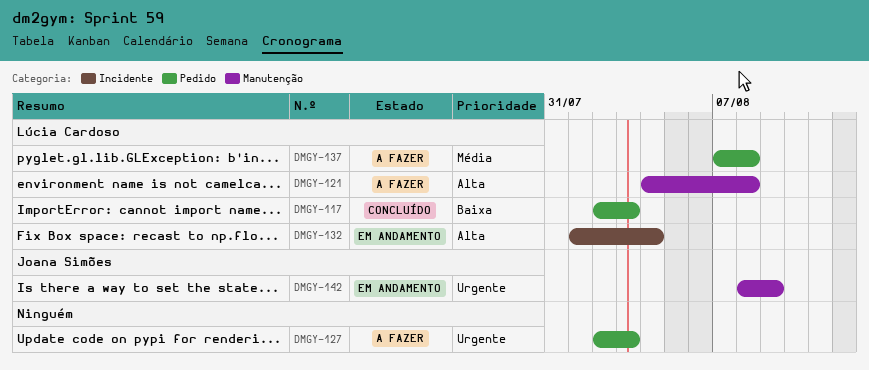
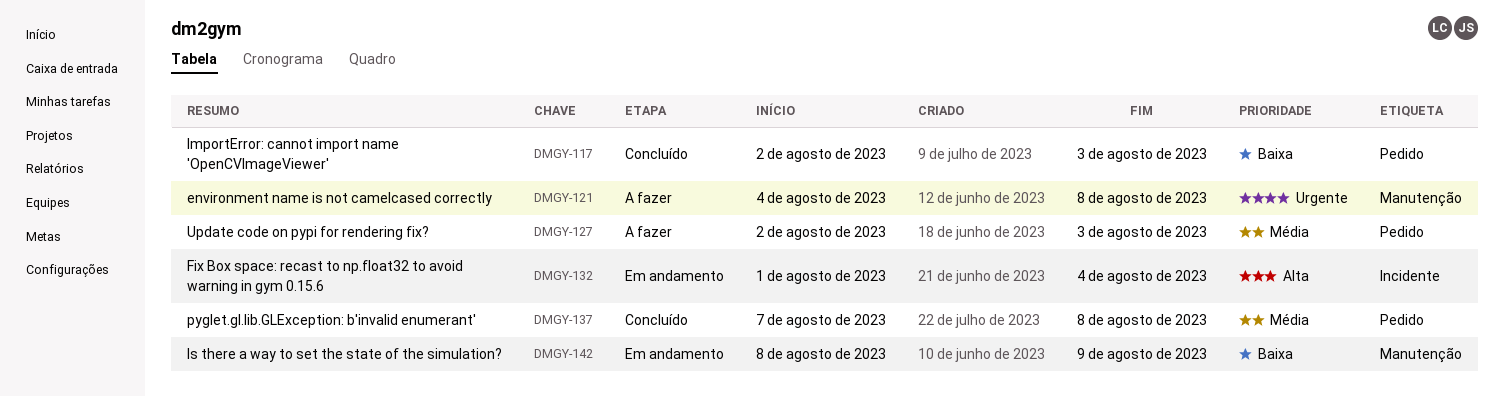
DMGY-121, priority: Alta -> Urgente
DMGY-127, priority: Urgente -> Média
DMGY-137, status: A fazer -> Concluído
DMGY-142, priority: Urgente -> Baixa

